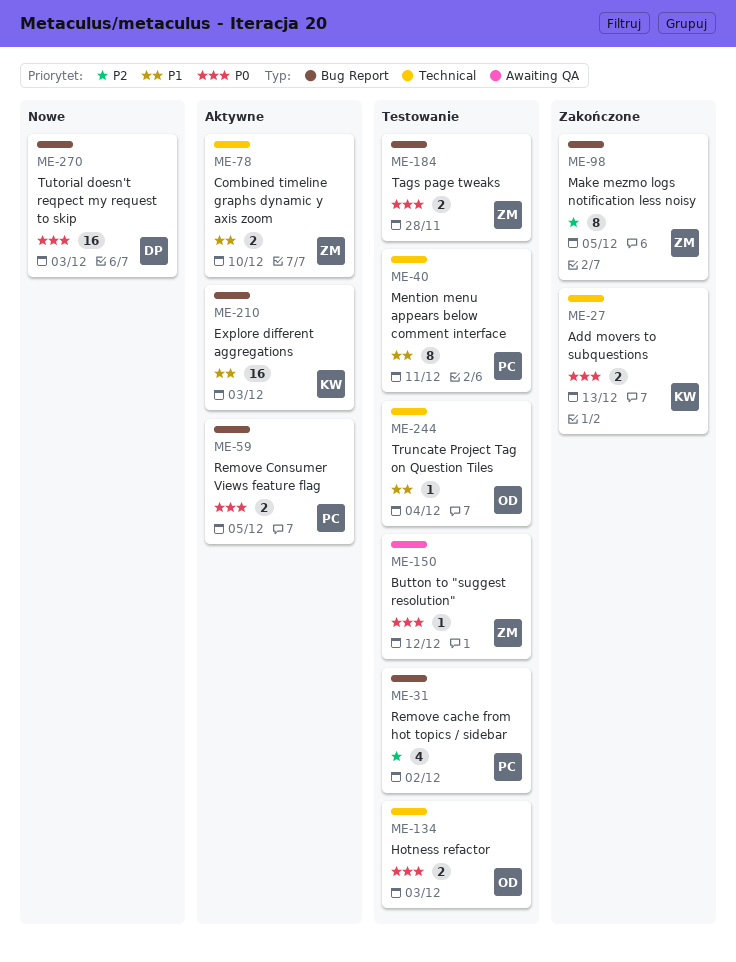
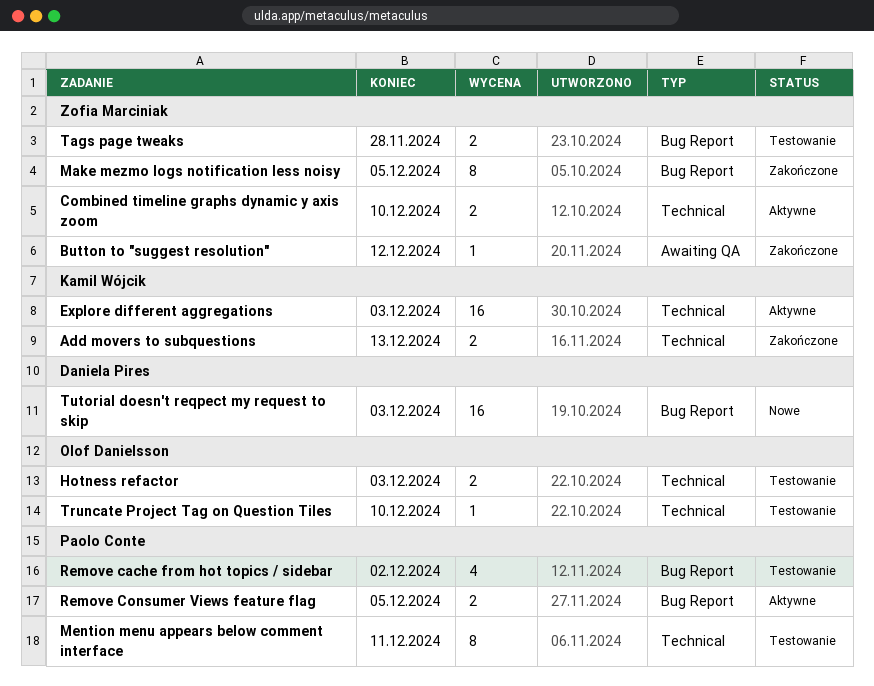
Button to "suggest resolution", status: Testowanie -> Zakończone
Explore different aggregations, label: Bug Report -> Technical
Truncate Project Tag on Question Tiles, due: Dec 4 -> Dec 10

